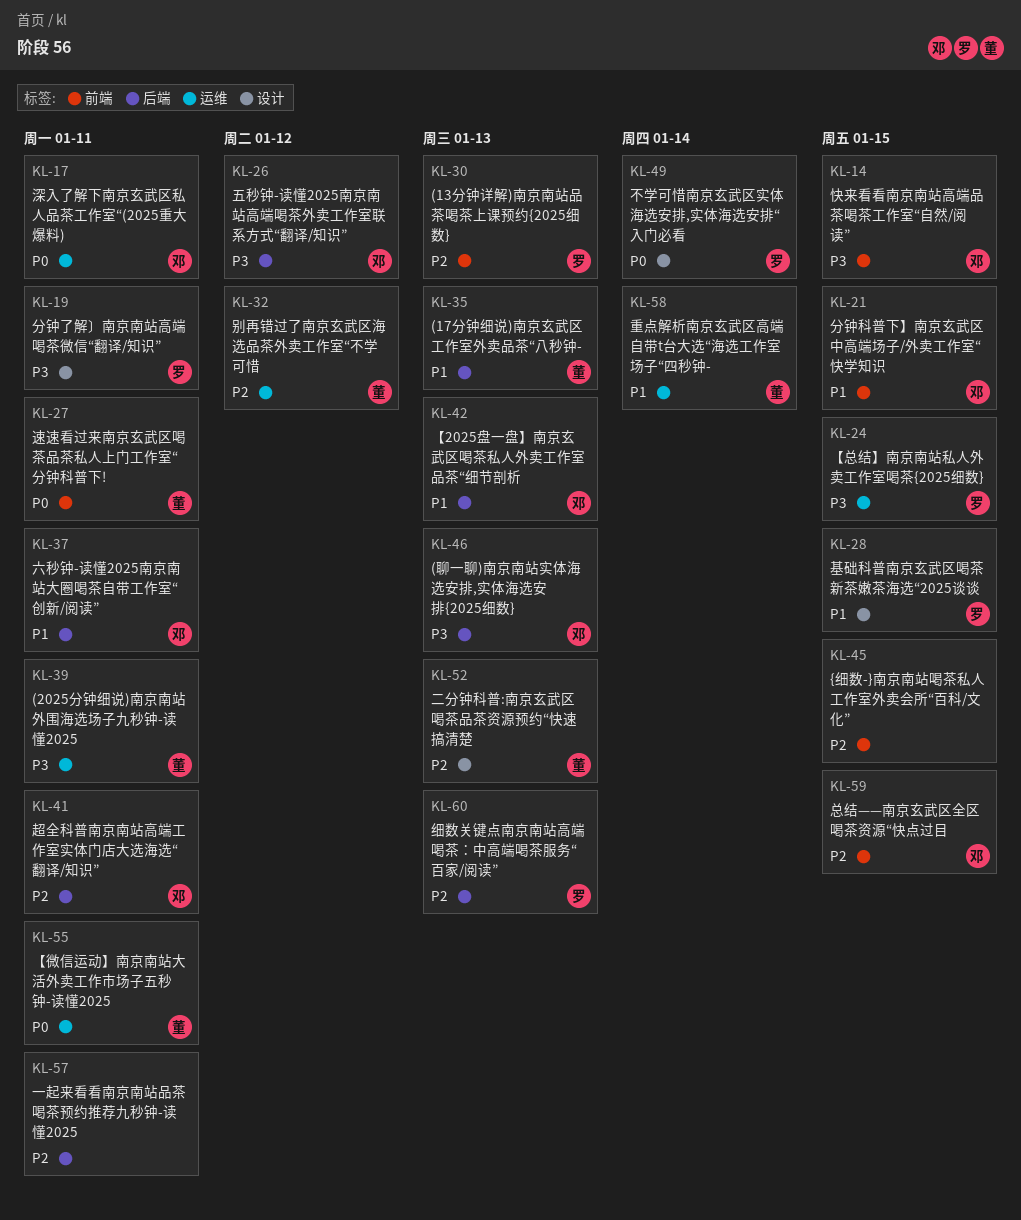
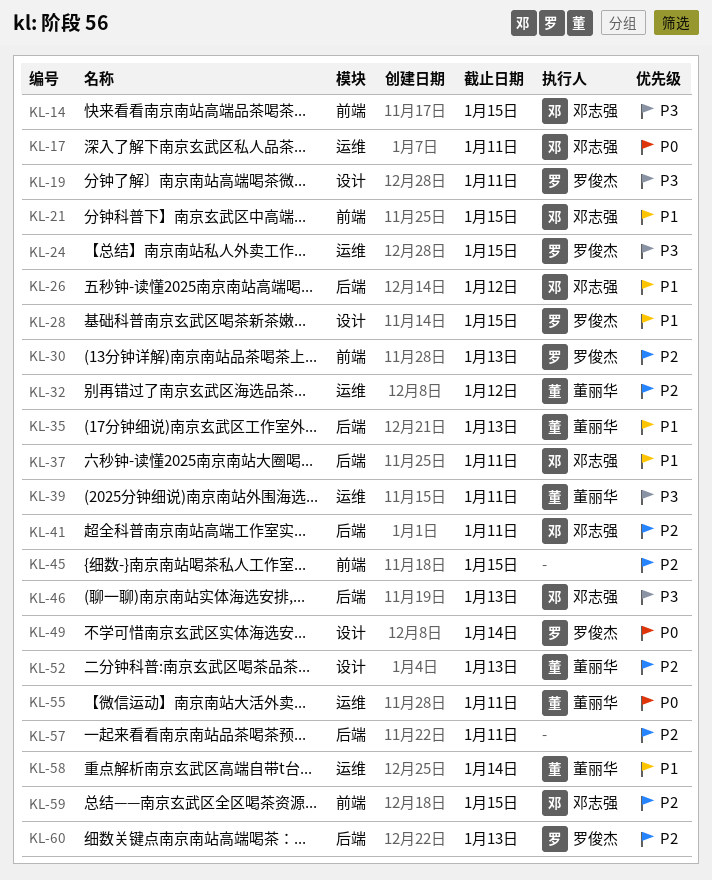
KL-26, priority: P3 -> P1
KL-27: present -> none
KL-42: present -> none

